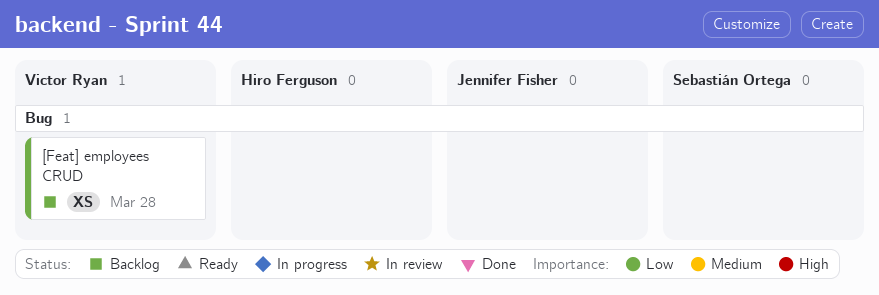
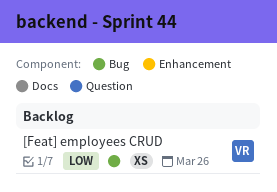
[Feat] employees CRUD, due: Mar 28 -> Mar 26

